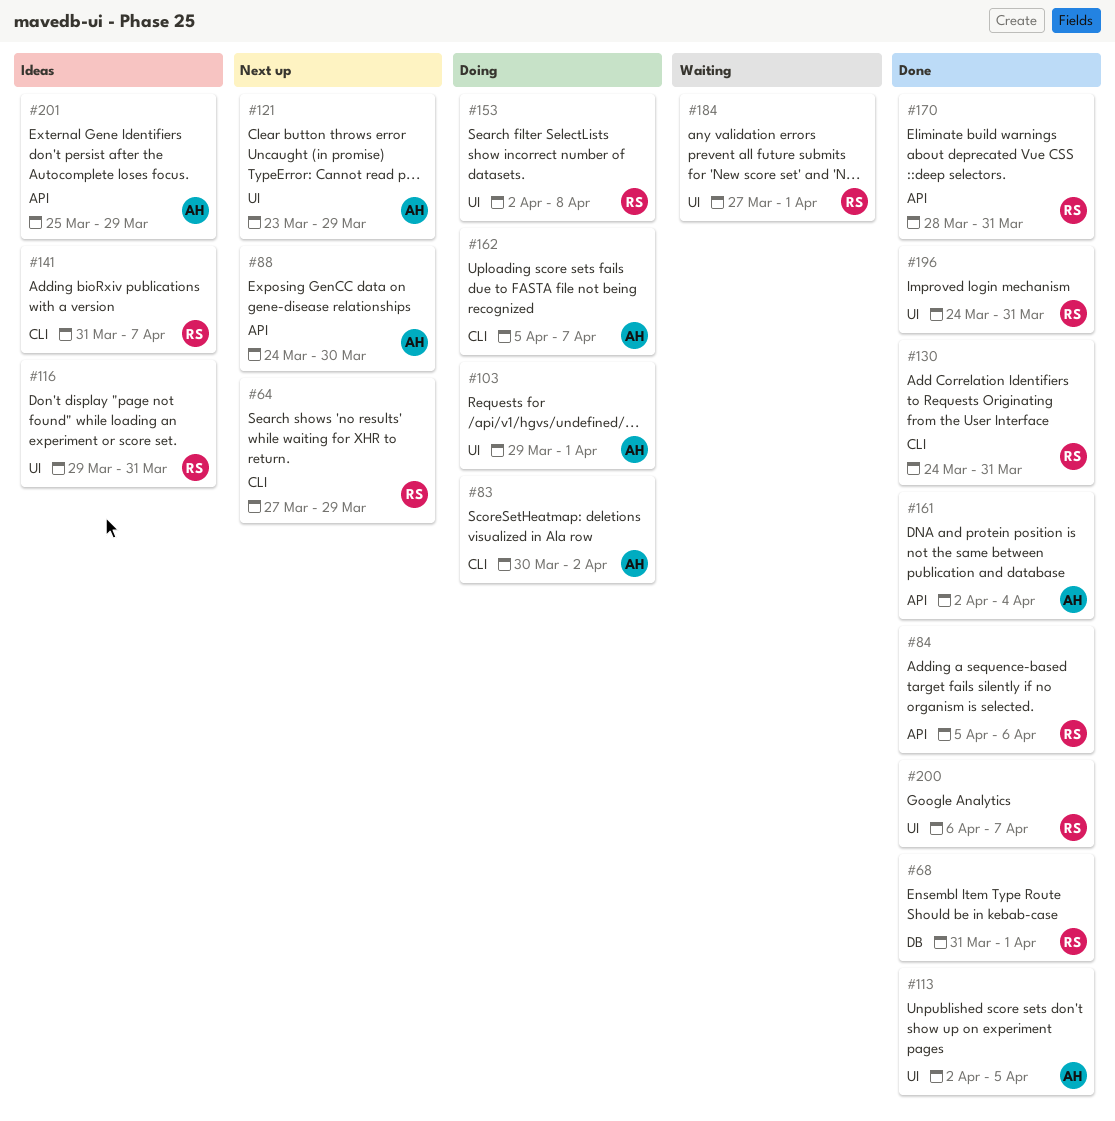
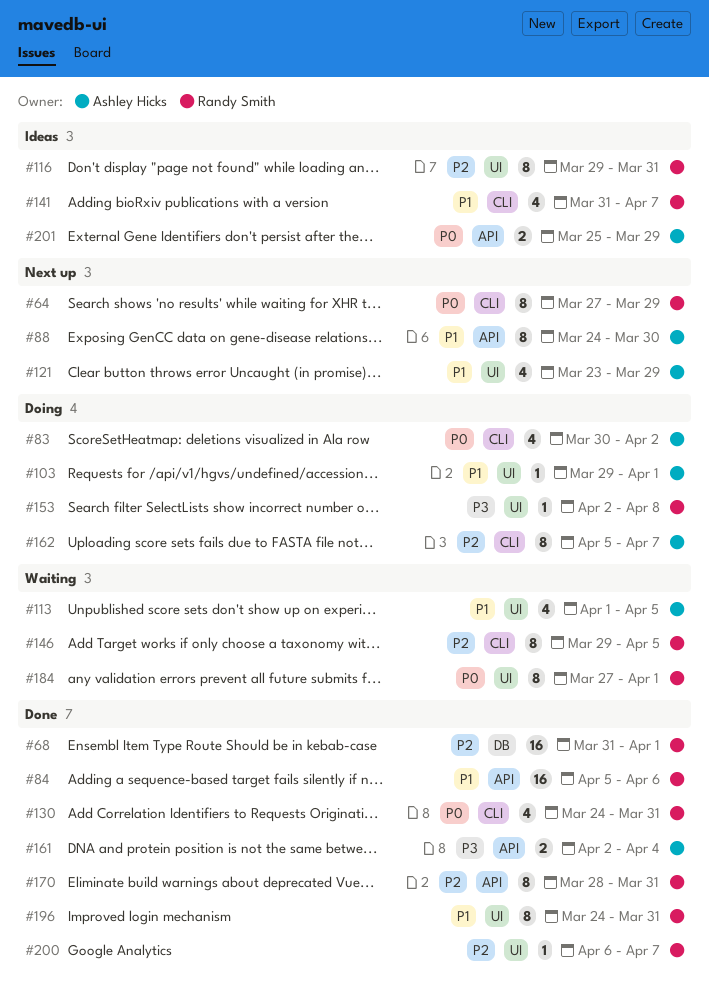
#113, status: Done -> Waiting
#113, start: Apr 2 -> Apr 1
#146: none -> present

